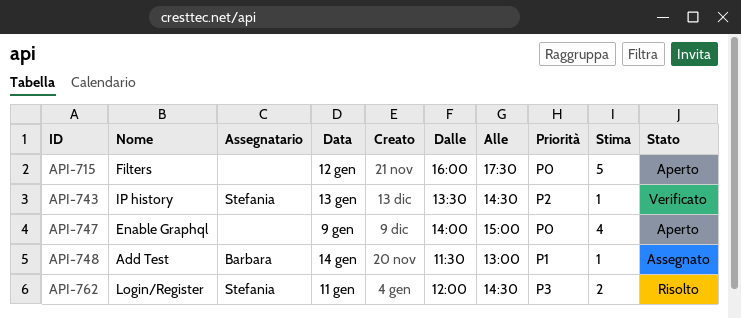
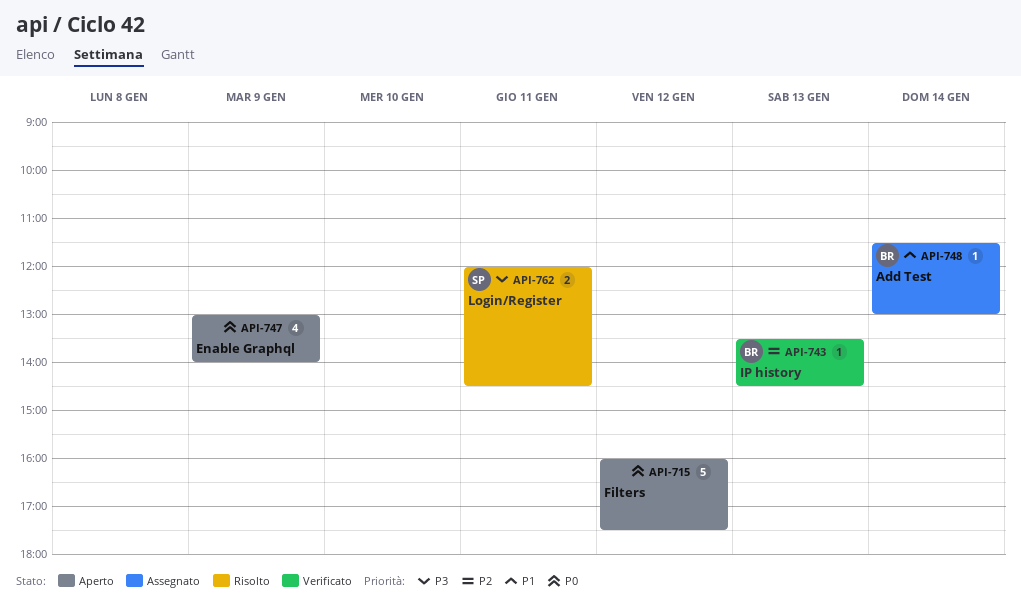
API-743, owner: Stefania -> Barbara
API-747, begins: 14:00 -> 13:00
API-747, ends: 15:00 -> 14:00

